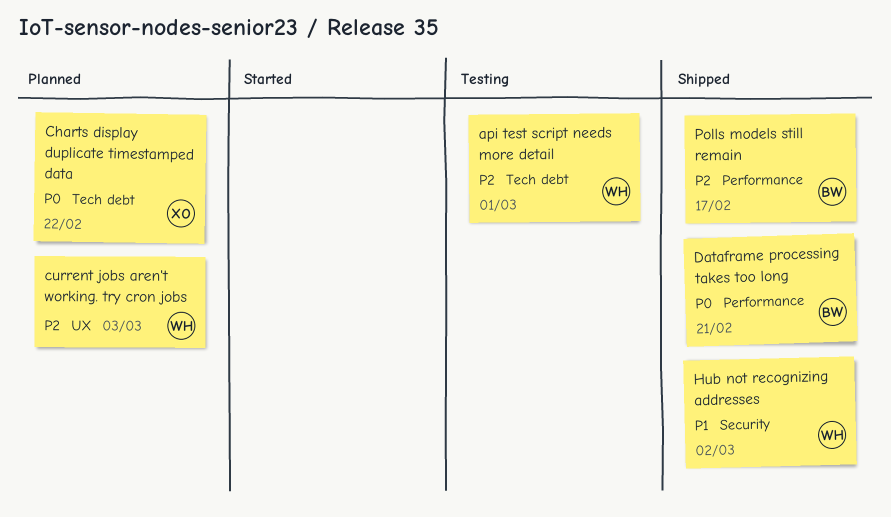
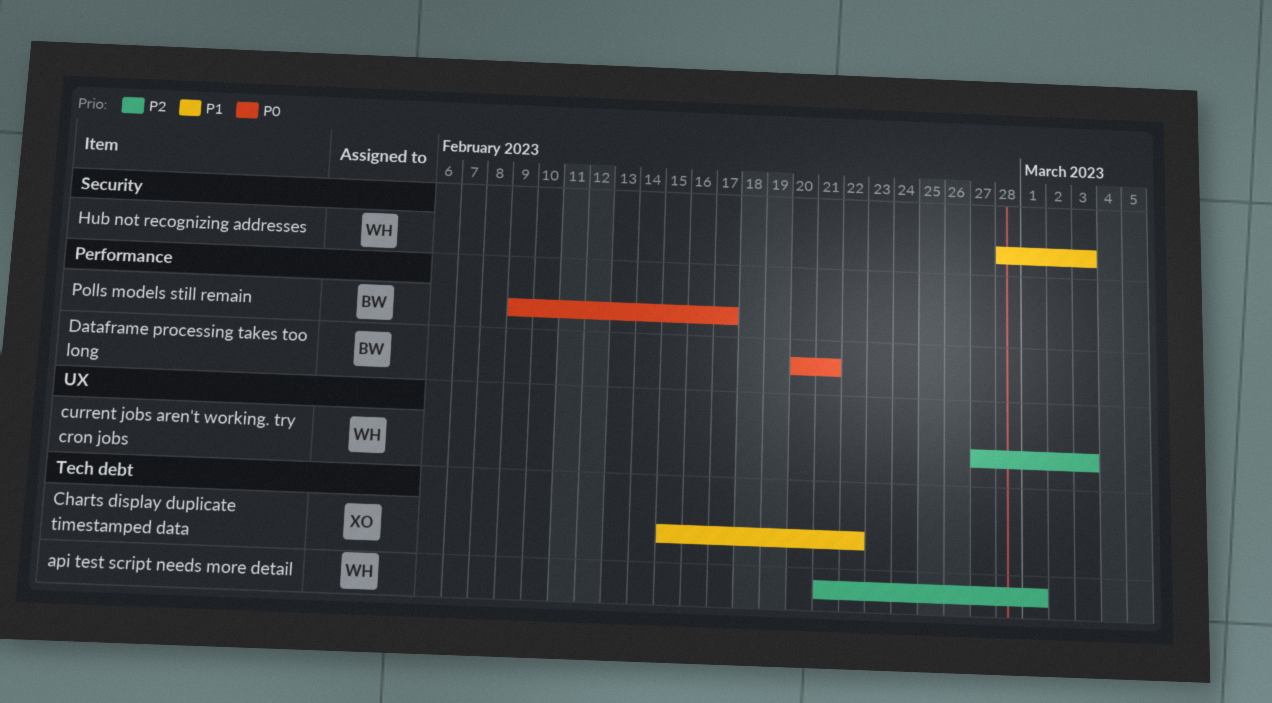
Charts display duplicate timestamped data, priority: P0 -> P1
Hub not recognizing addresses, due: Mar 2 -> Mar 3
Polls models still remain, priority: P2 -> P0

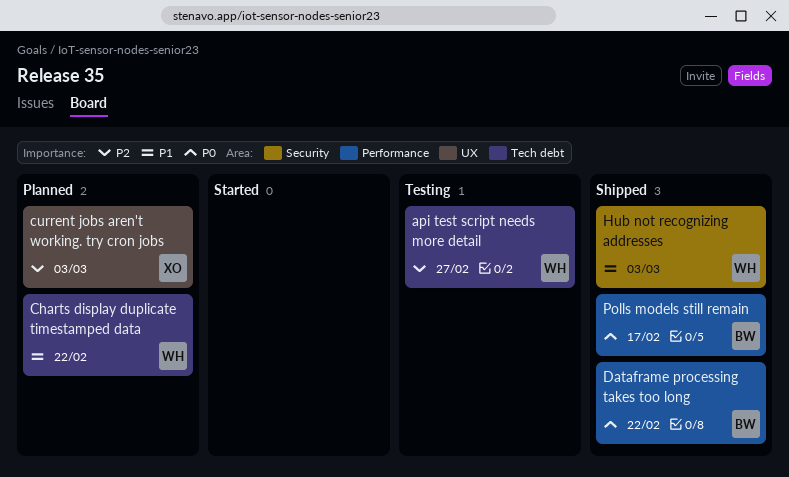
api test script needs more detail, due: Mar 1 -> Feb 27
Charts display duplicate timestamped data, owner: XO -> WH
current jobs aren't working. try cron jobs, owner: WH -> XO
Dataframe processing takes too long, due: Feb 21 -> Feb 22

